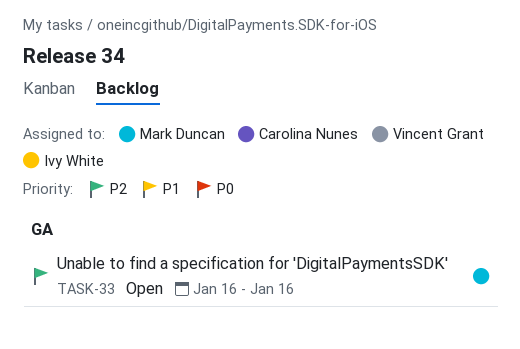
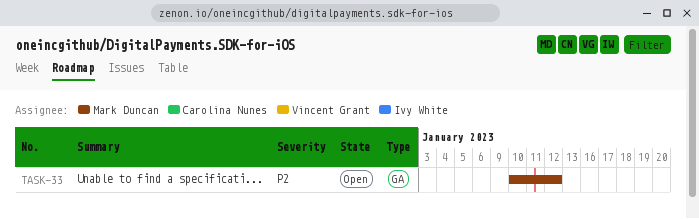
TASK-33, start: Jan 16 -> Jan 10
TASK-33, due: Jan 16 -> Jan 12

